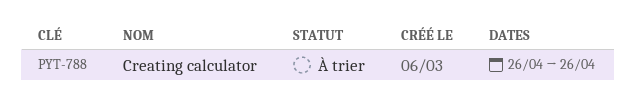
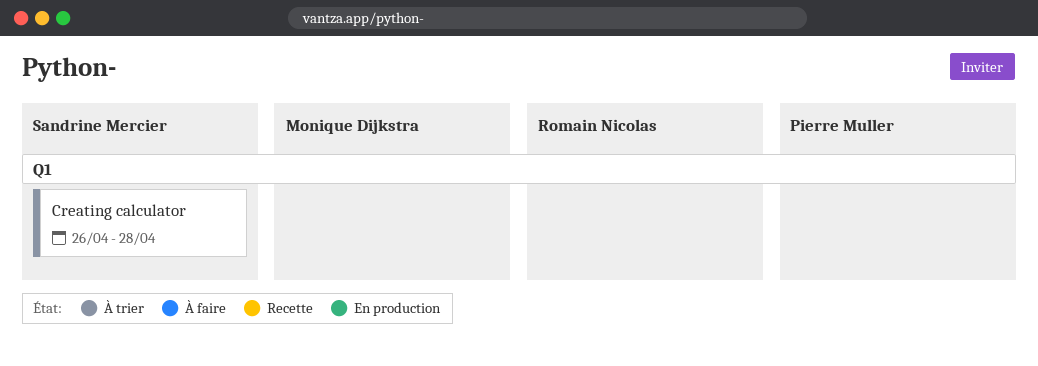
Creating calculator, due: Apr 26 -> Apr 28

